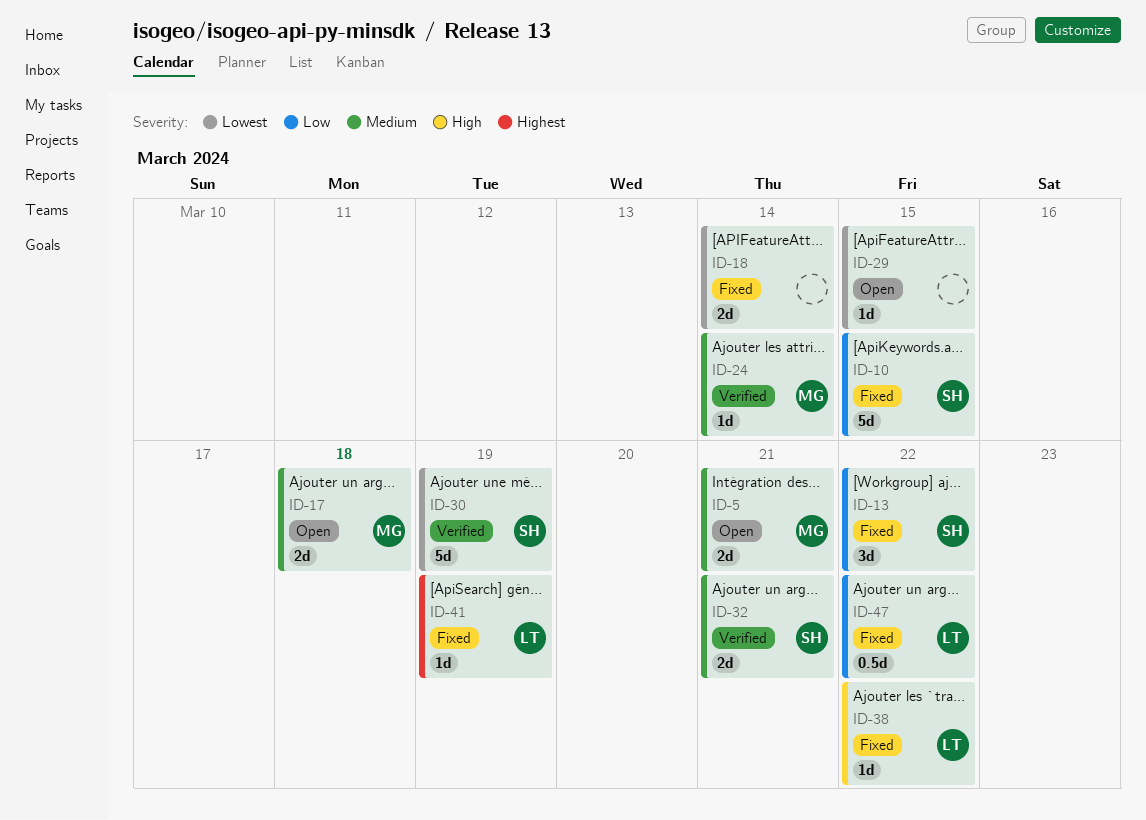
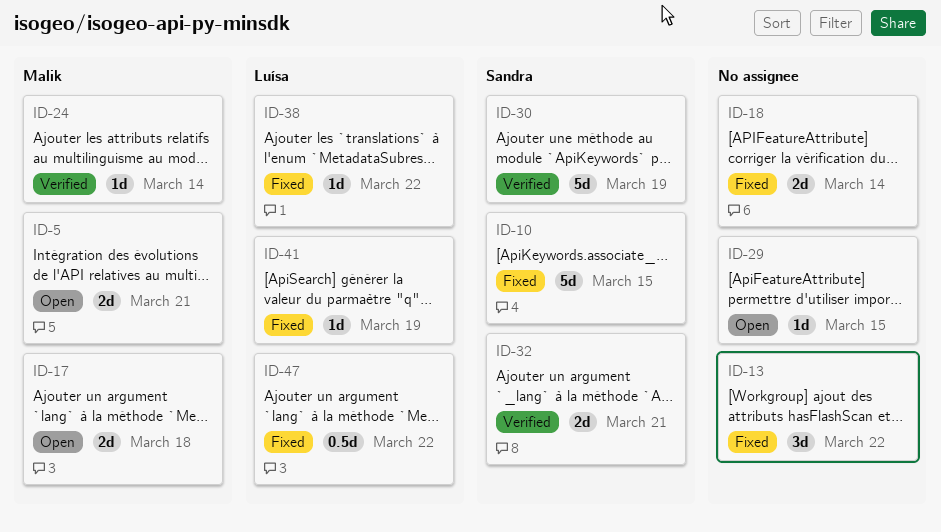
ID-13, owner: Sandra -> none

